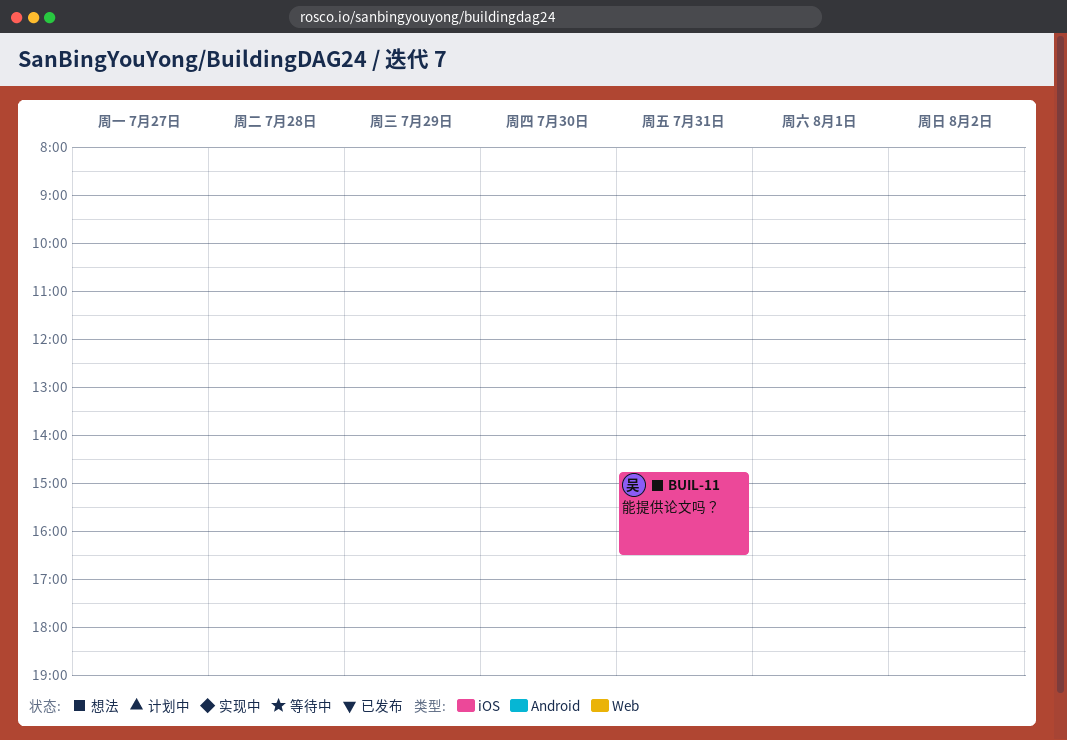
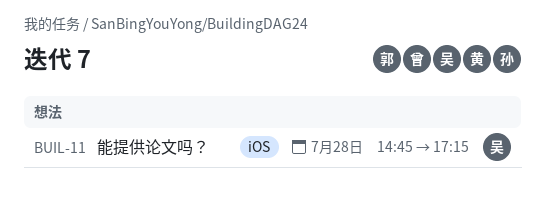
BUIL-11, day: Jul 31 -> Jul 28
BUIL-11, ends: 16:30 -> 17:15

